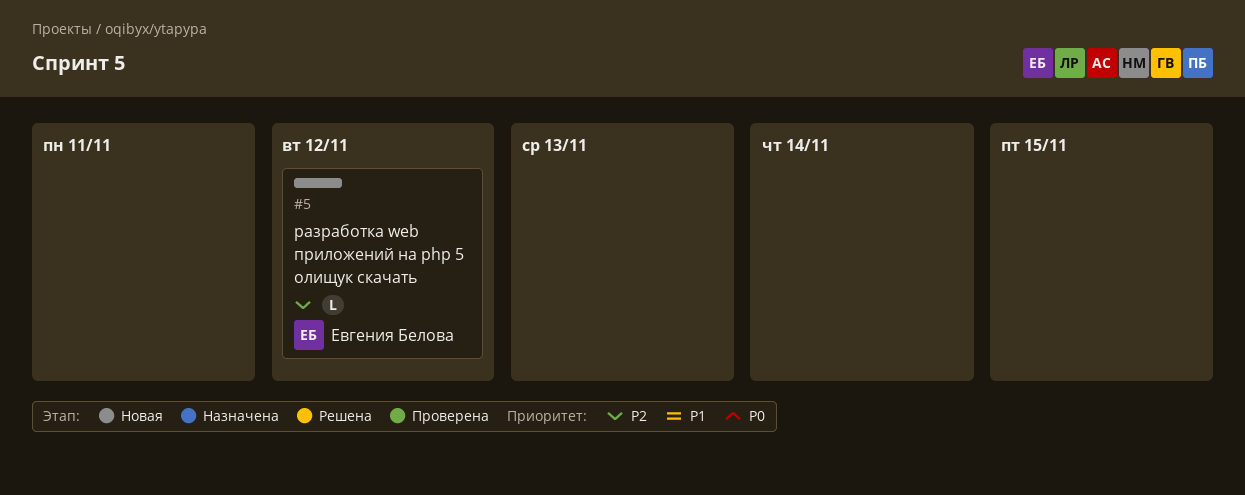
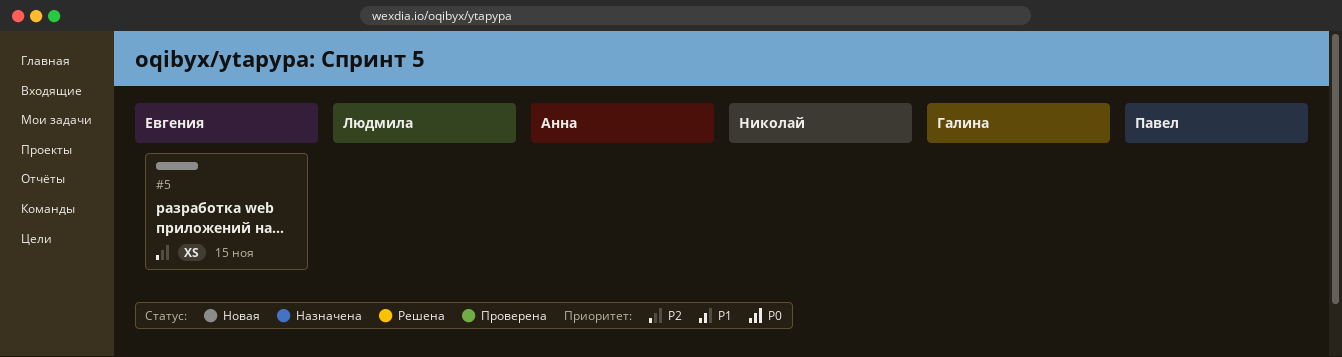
#5, estimate: L -> XS
#5, due: Nov 12 -> Nov 15

